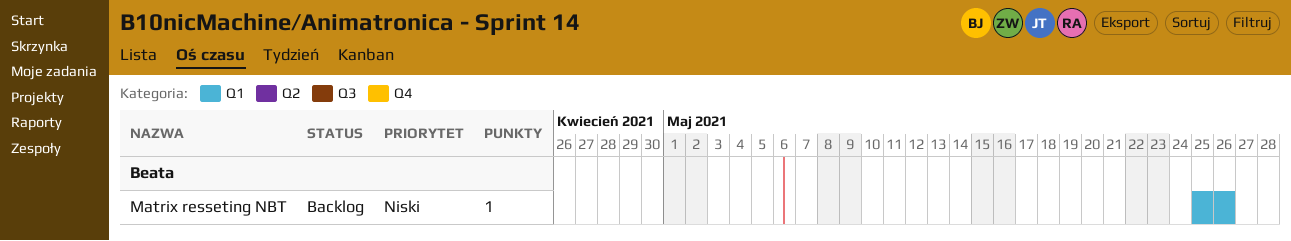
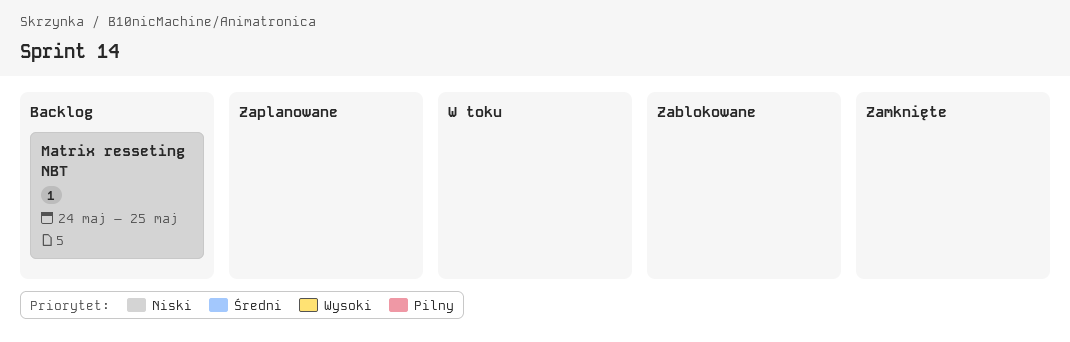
Matrix resseting NBT, start: May 25 -> May 24
Matrix resseting NBT, due: May 26 -> May 25

